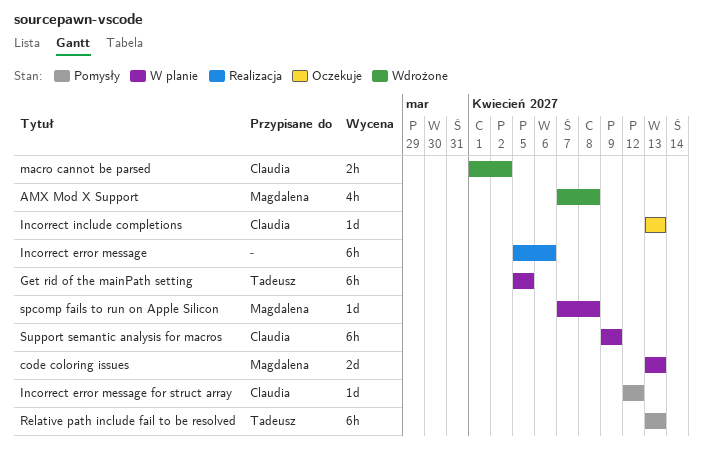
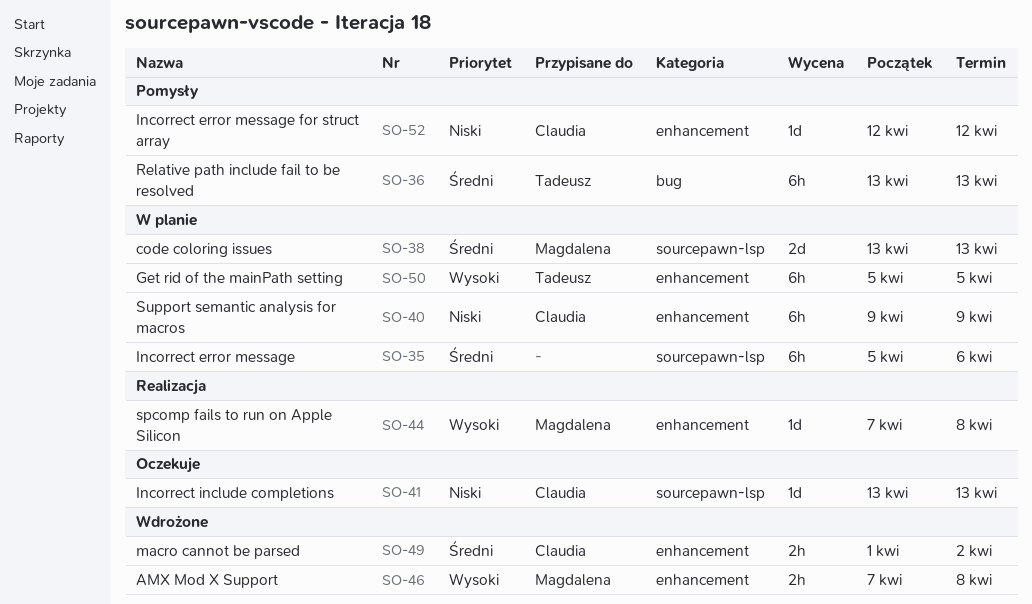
AMX Mod X Support, estimate: 4h -> 2h
Incorrect error message, status: Realizacja -> W planie
spcomp fails to run on Apple Silicon, status: W planie -> Realizacja

